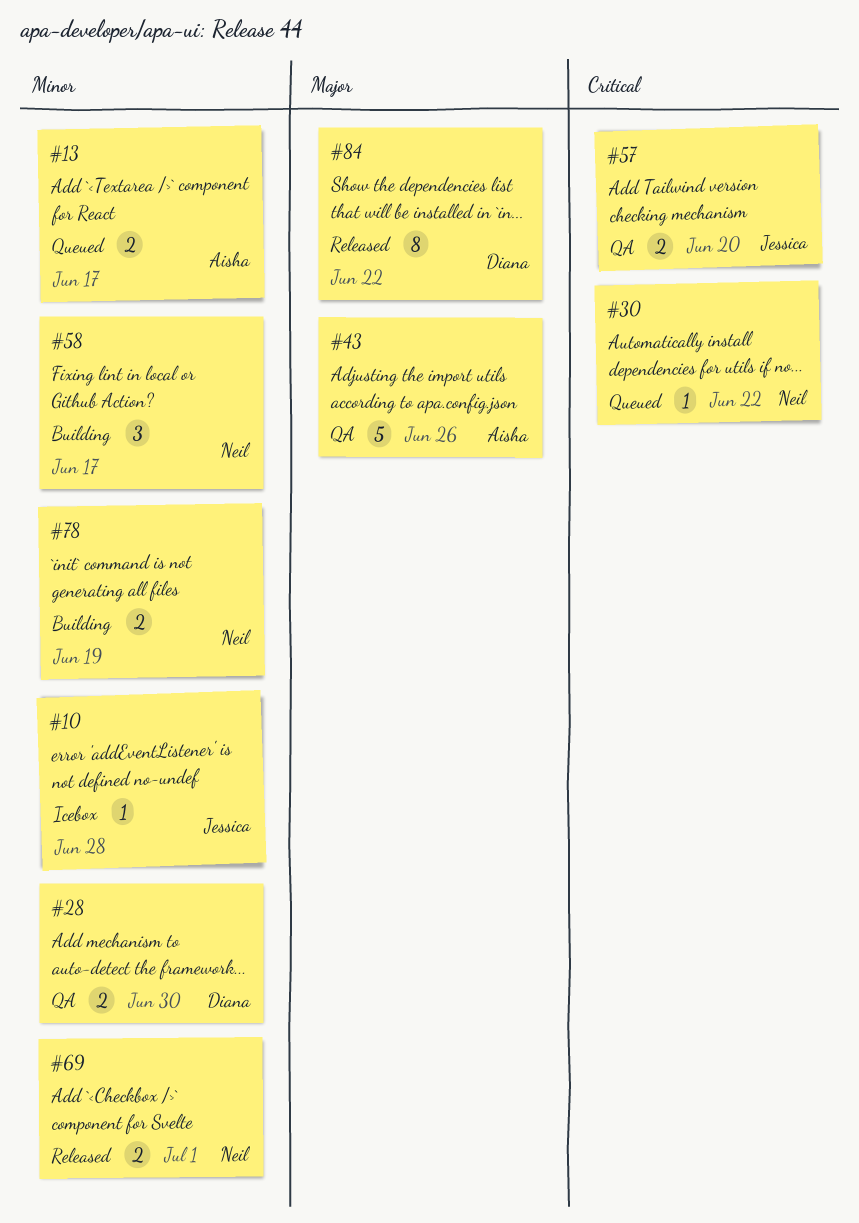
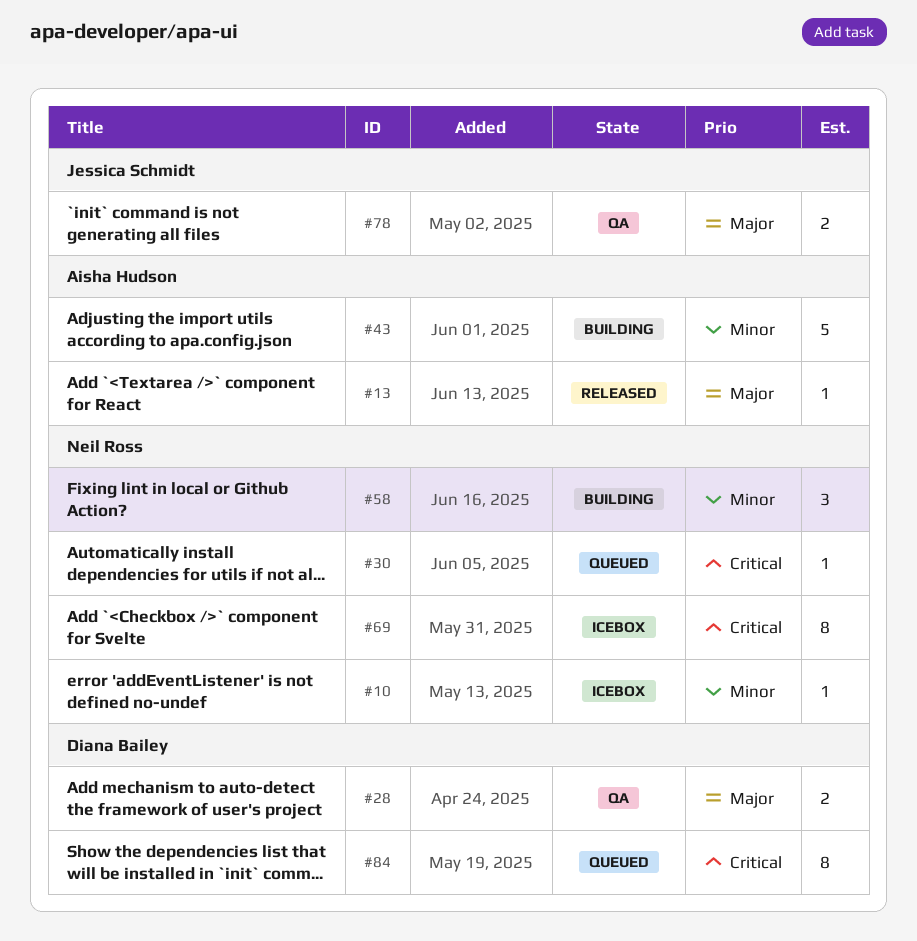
#10, owner: Jessica Schmidt -> Neil Ross
#13, status: Queued -> Released
#13, priority: Minor -> Major
#13, estimate: 2 -> 1
#28, priority: Minor -> Major
#43, status: QA -> Building
#43, priority: Major -> Minor
#57: present -> none
#69, status: Released -> Icebox
#69, priority: Minor -> Critical
#69, estimate: 2 -> 8
#78, status: Building -> QA
#78, owner: Neil Ross -> Jessica Schmidt
#78, priority: Minor -> Major
#84, status: Released -> Queued
#84, priority: Major -> Critical

